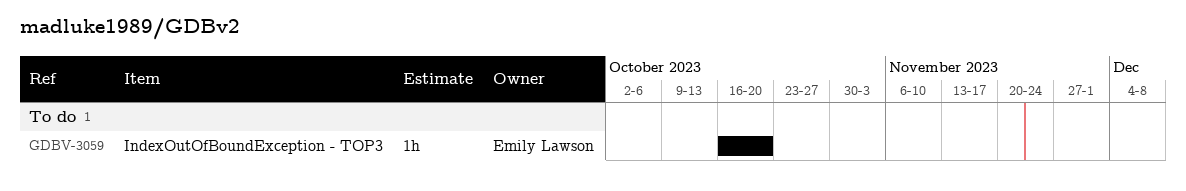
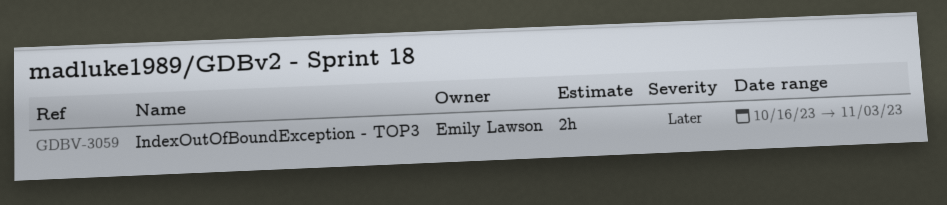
GDBV-3059, estimate: 1h -> 2h
GDBV-3059, due: Oct 20 -> Nov 3

